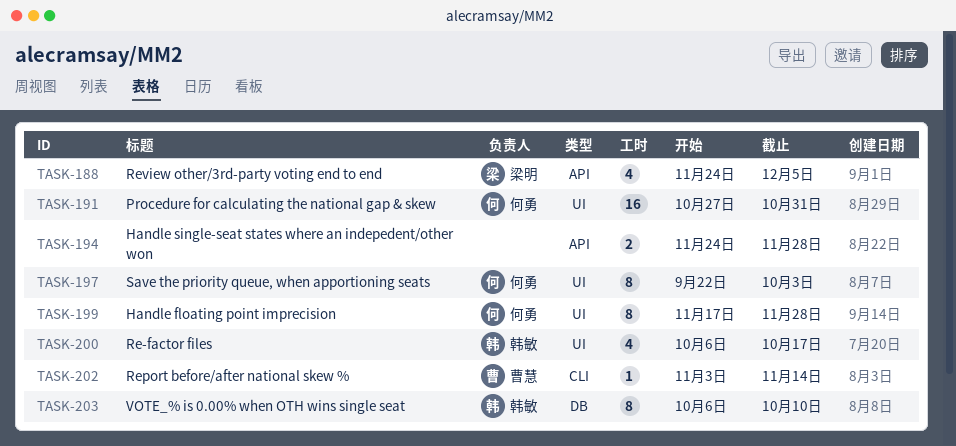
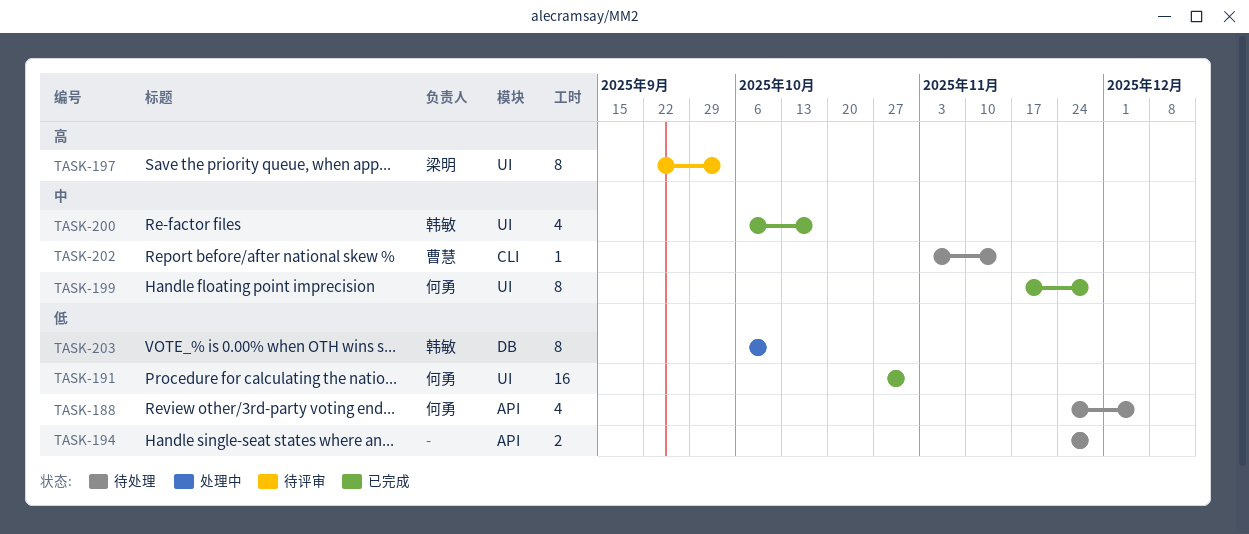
TASK-188, owner: 梁明 -> 何勇
TASK-197, owner: 何勇 -> 梁明

